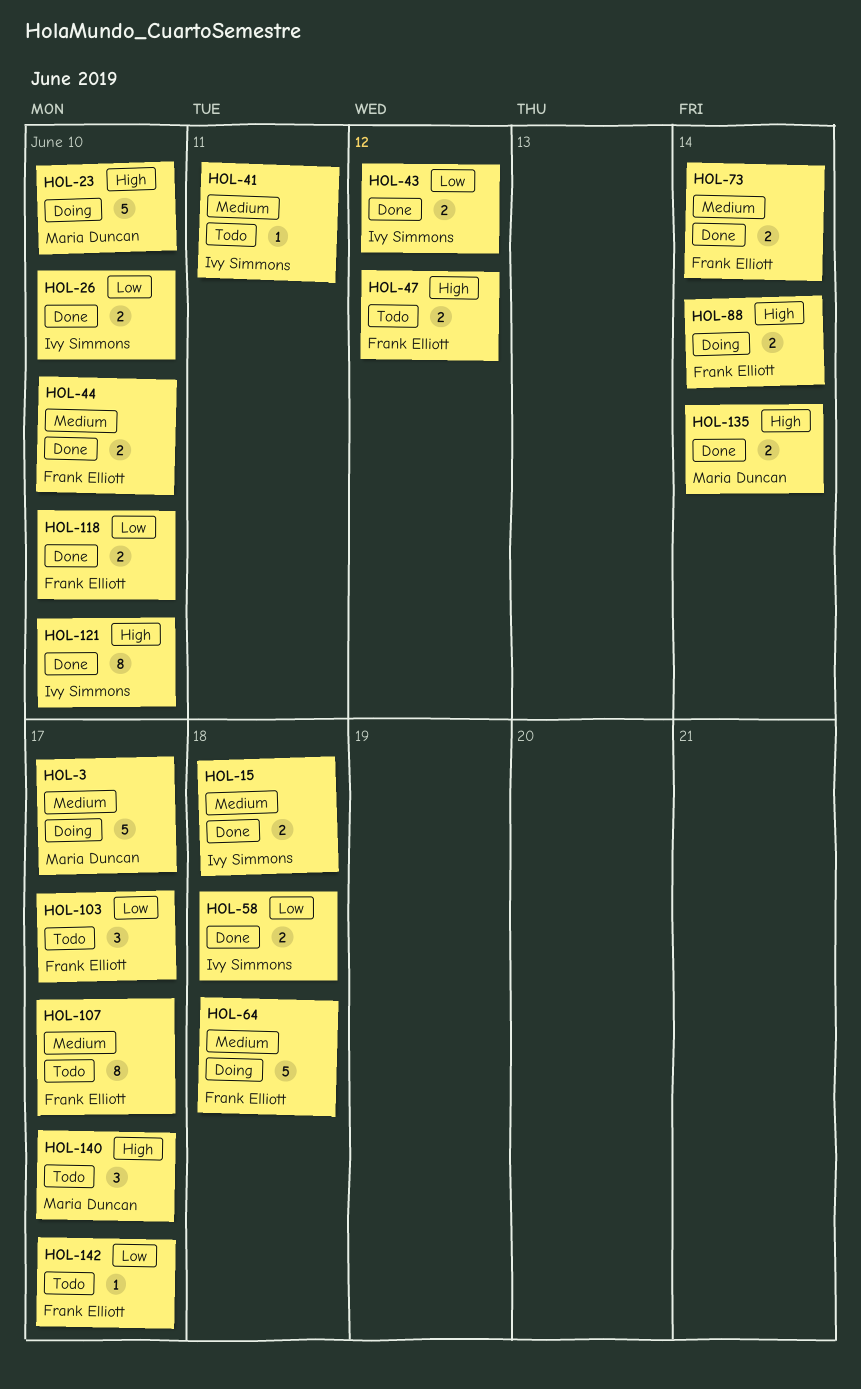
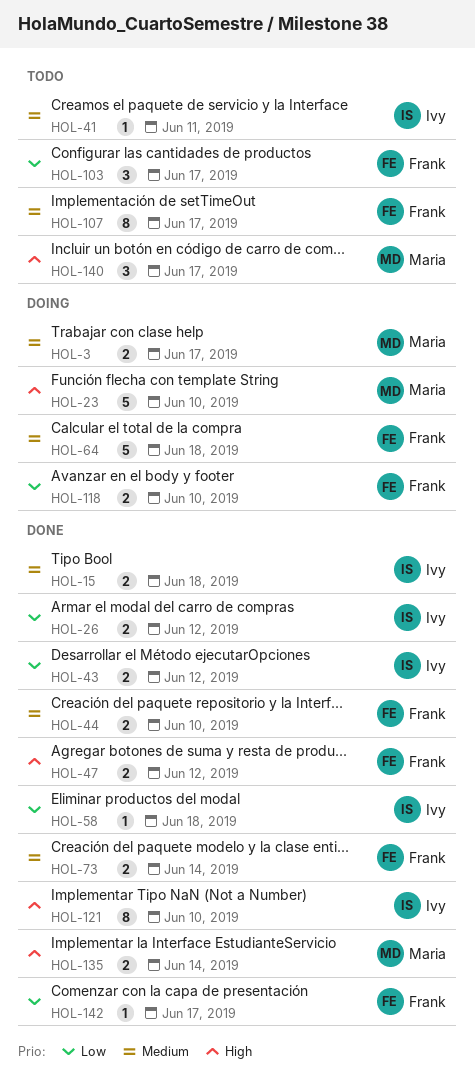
HOL-3, estimate: 5 -> 2
HOL-26, due: Jun 10 -> Jun 12
HOL-47, status: Todo -> Done
HOL-58, estimate: 2 -> 1
HOL-88: present -> none
HOL-118, status: Done -> Doing
HOL-142, status: Todo -> Done

